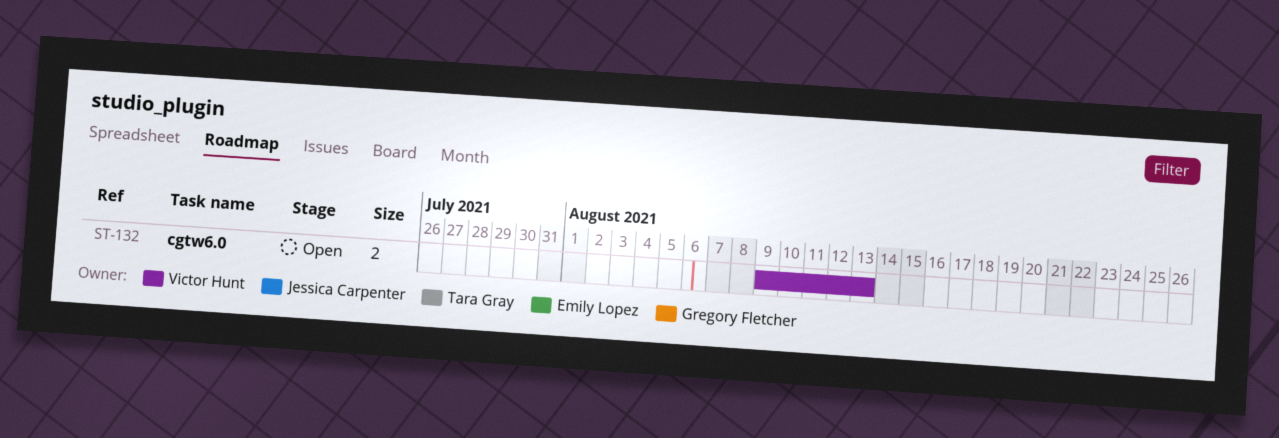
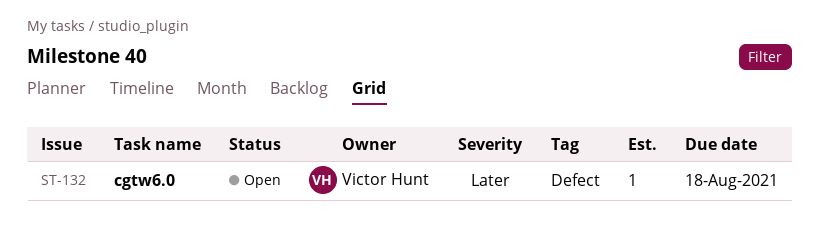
ST-132, estimate: 2 -> 1
ST-132, due: Aug 13 -> Aug 18

